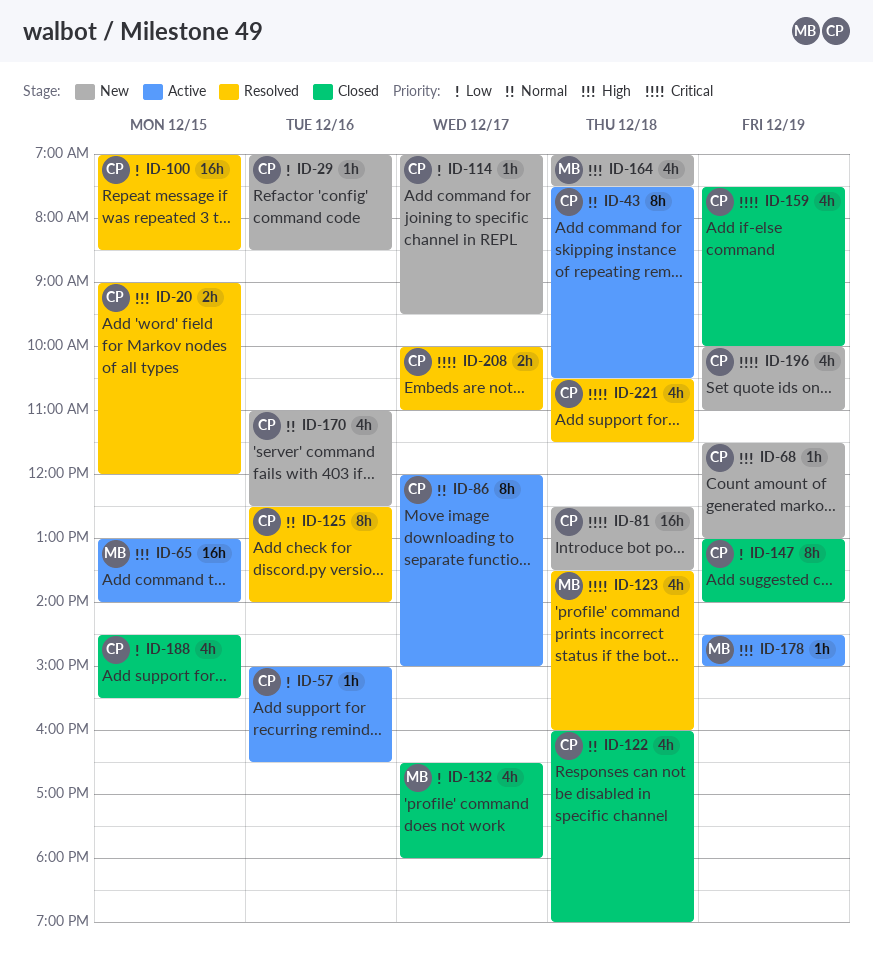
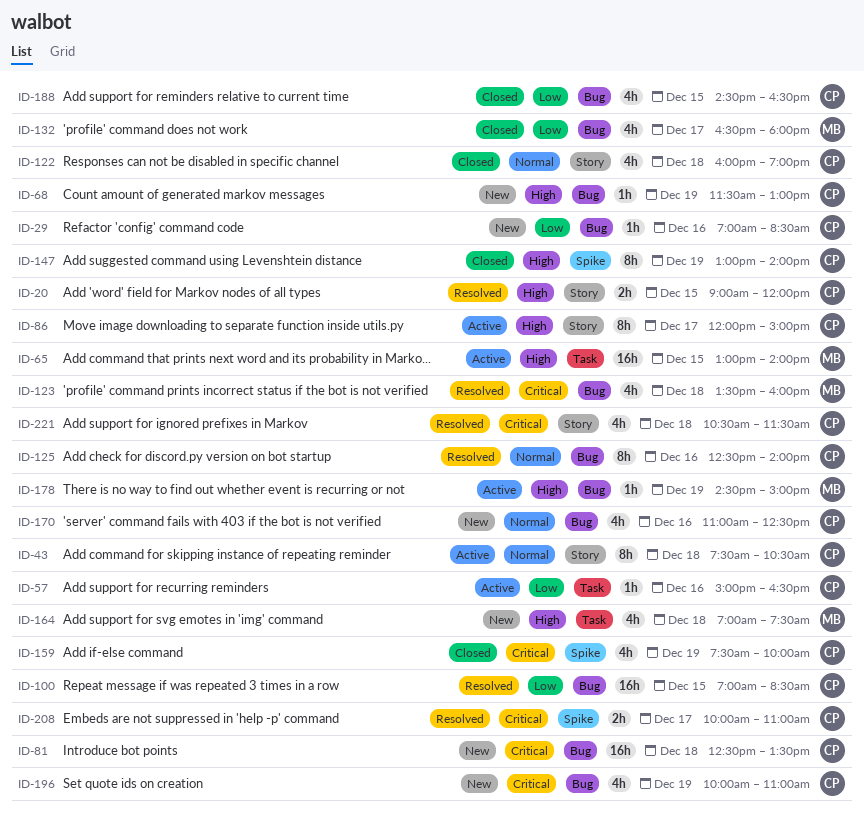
ID-86, priority: Normal -> High
ID-114: present -> none
ID-147, priority: Low -> High
ID-188, ends: 15:30 -> 16:30

